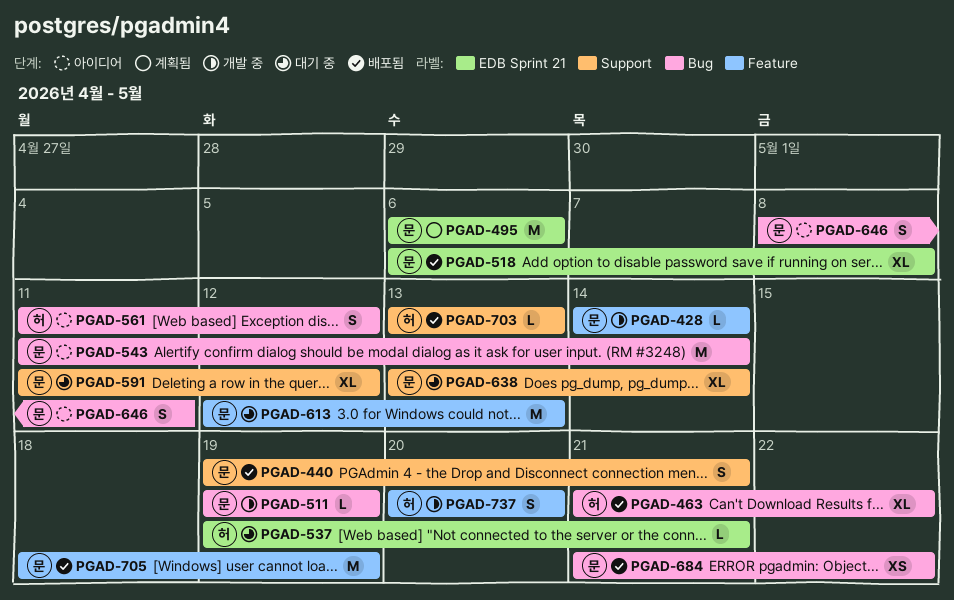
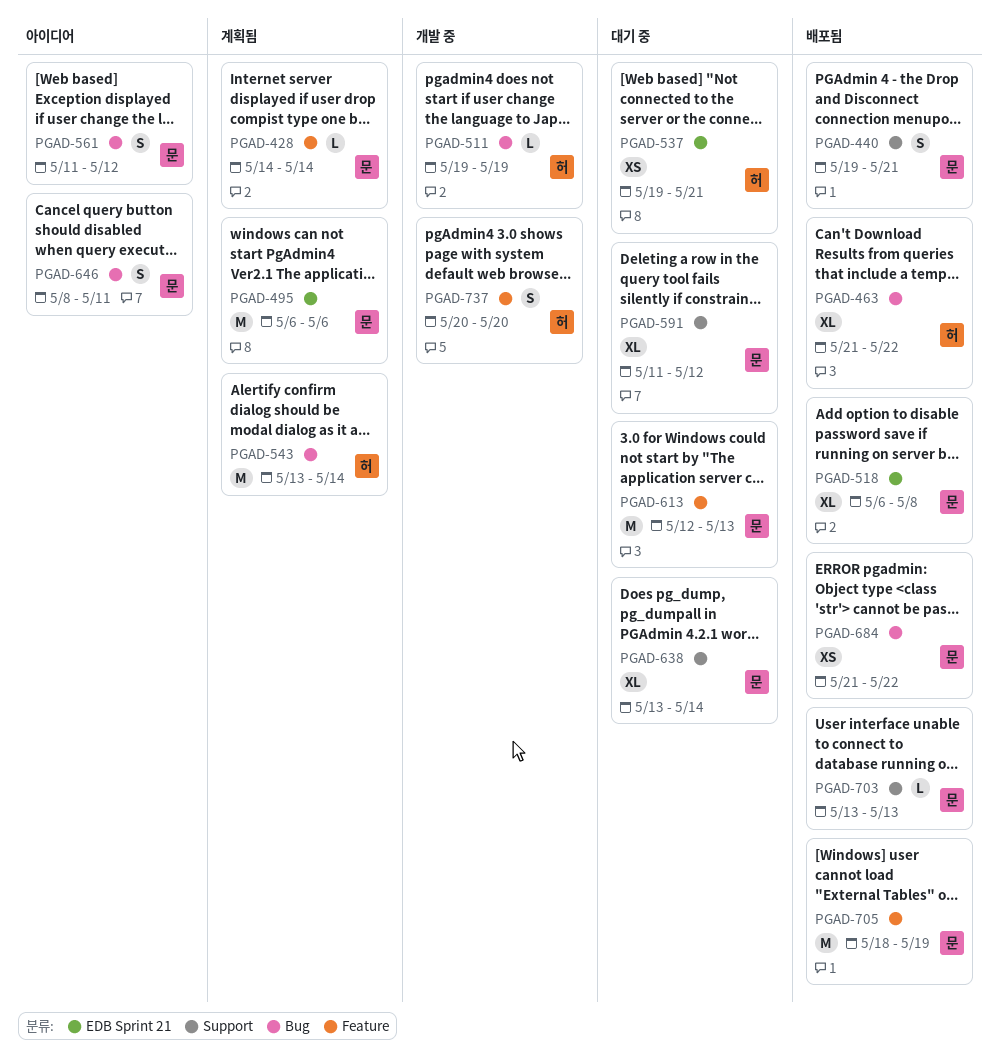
PGAD-428, status: 개발 중 -> 계획됨
PGAD-511, owner: 문 -> 허
PGAD-537, estimate: L -> XS
PGAD-543, status: 아이디어 -> 계획됨
PGAD-543, owner: 문 -> 허
PGAD-543, start: May 11 -> May 13
PGAD-561, owner: 허 -> 문
PGAD-703, owner: 허 -> 문

